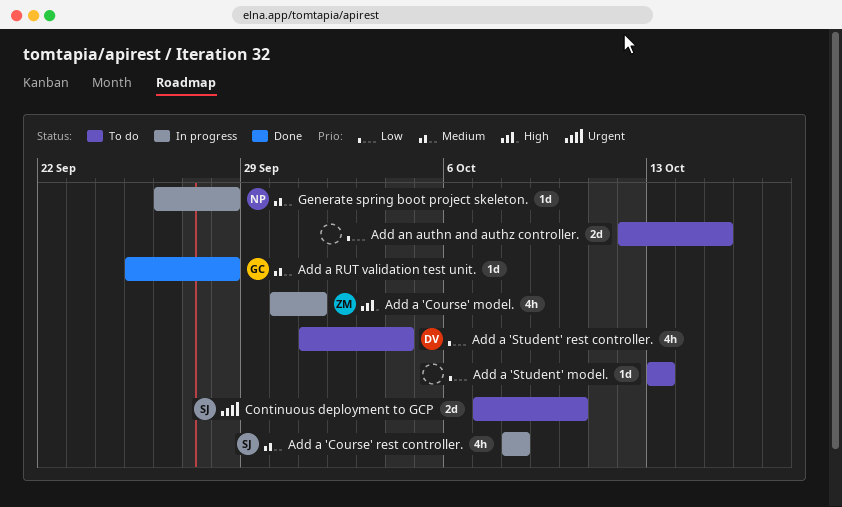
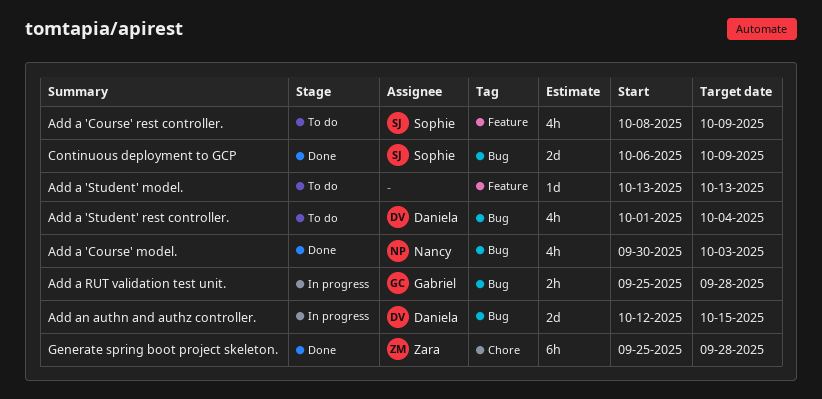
Add a 'Course' model., status: In progress -> Done
Add a 'Course' model., owner: Zara -> Nancy
Add a 'Course' model., due: Oct 1 -> Oct 3
Add a 'Course' rest controller., status: In progress -> To do
Add a 'Course' rest controller., due: Oct 8 -> Oct 9
Add a RUT validation test unit., status: Done -> In progress
Add a RUT validation test unit., estimate: 1d -> 2h
Add an authn and authz controller., status: To do -> In progress
Add an authn and authz controller., owner: none -> Daniela
Continuous deployment to GCP, status: To do -> Done
Continuous deployment to GCP, start: Oct 7 -> Oct 6
Continuous deployment to GCP, due: Oct 10 -> Oct 9
Generate spring boot project skeleton., status: In progress -> Done
Generate spring boot project skeleton., owner: Nancy -> Zara
Generate spring boot project skeleton., estimate: 1d -> 6h
Generate spring boot project skeleton., start: Sep 26 -> Sep 25

